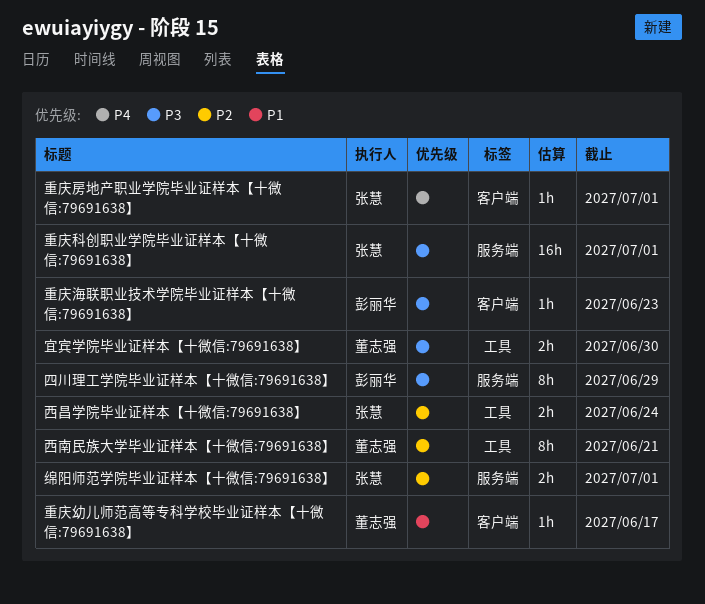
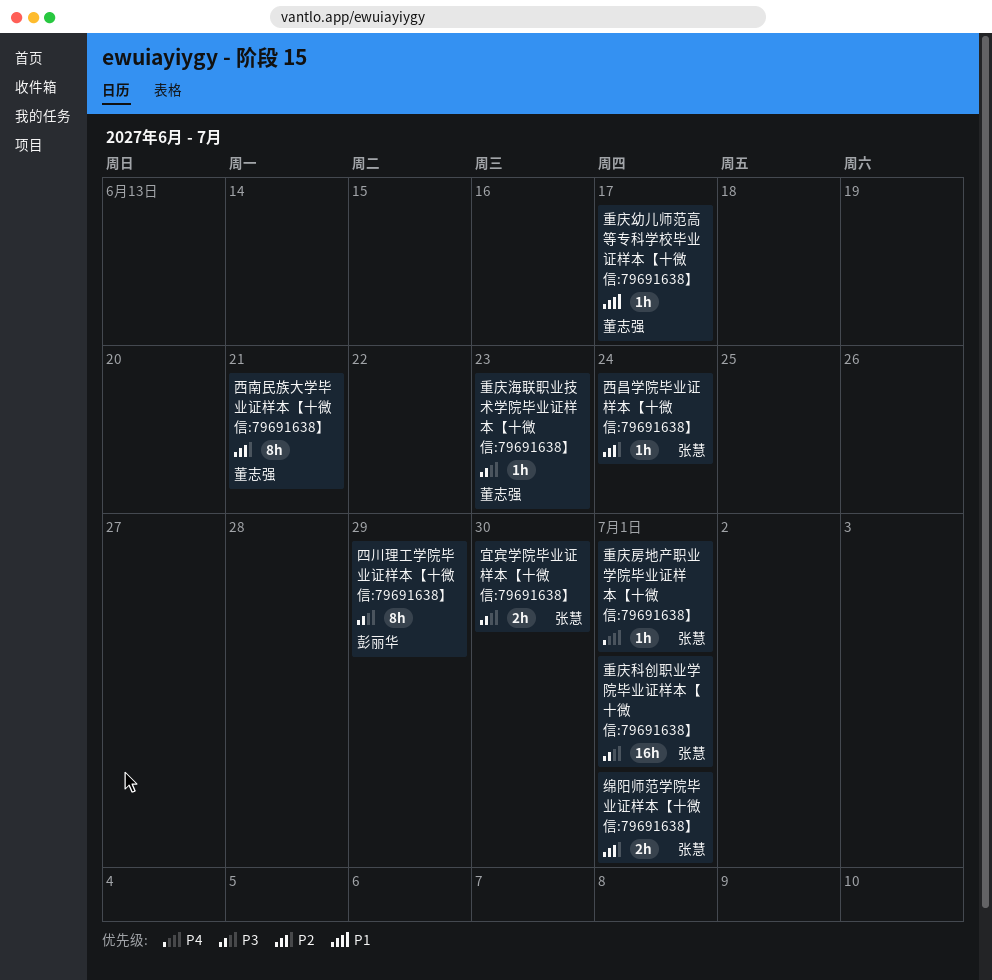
宜宾学院毕业证样本【十微信:79691638】, owner: 董志强 -> 张慧
西昌学院毕业证样本【十微信:79691638】, estimate: 2h -> 1h
重庆海联职业技术学院毕业证样本【十微信:79691638】, owner: 彭丽华 -> 董志强

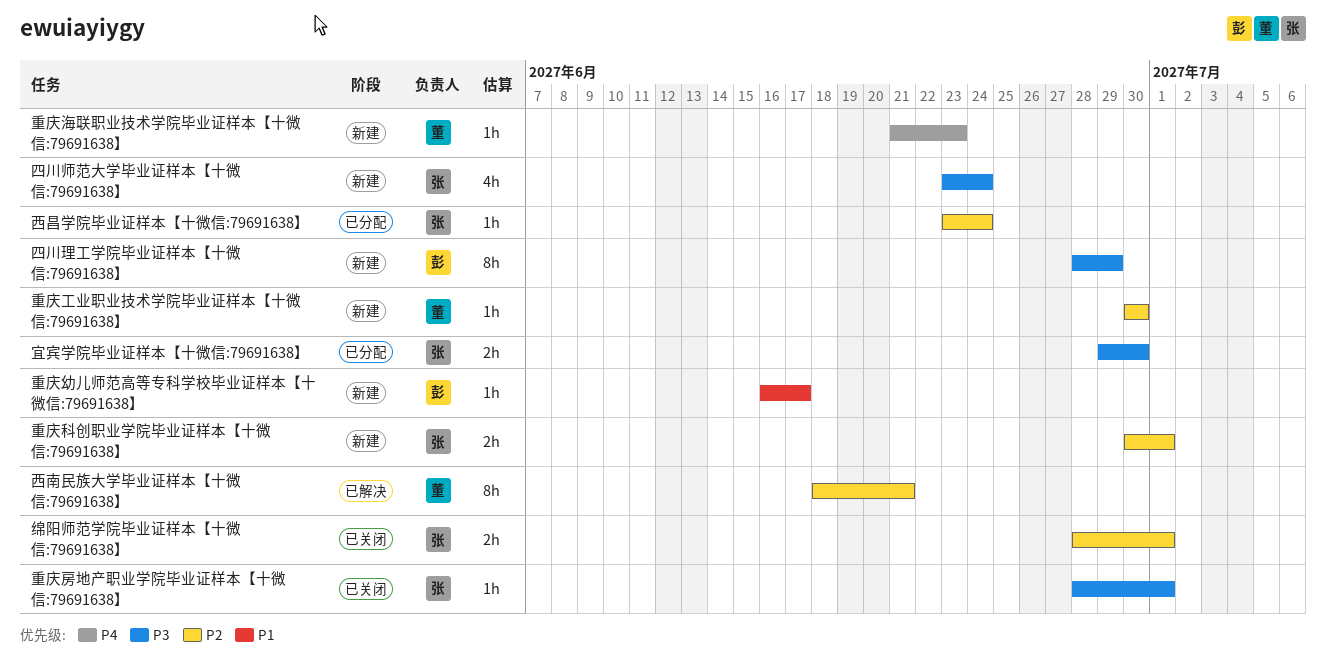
四川师范大学毕业证样本【十微信:79691638】: none -> present
重庆工业职业技术学院毕业证样本【十微信:79691638】: none -> present
重庆幼儿师范高等专科学校毕业证样本【十微信:79691638】, owner: 董志强 -> 彭丽华
重庆房地产职业学院毕业证样本【十微信:79691638】, priority: P4 -> P3
重庆海联职业技术学院毕业证样本【十微信:79691638】, priority: P3 -> P4
重庆科创职业学院毕业证样本【十微信:79691638】, priority: P3 -> P2
重庆科创职业学院毕业证样本【十微信:79691638】, estimate: 16h -> 2h

